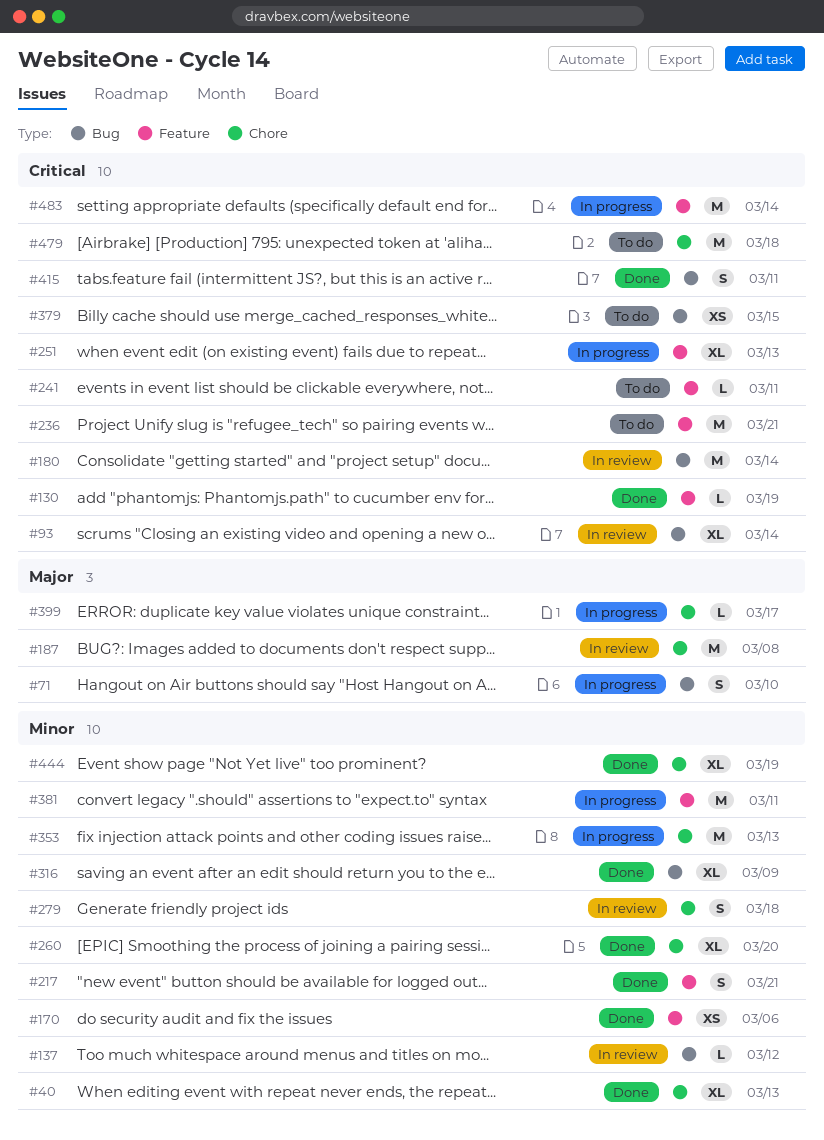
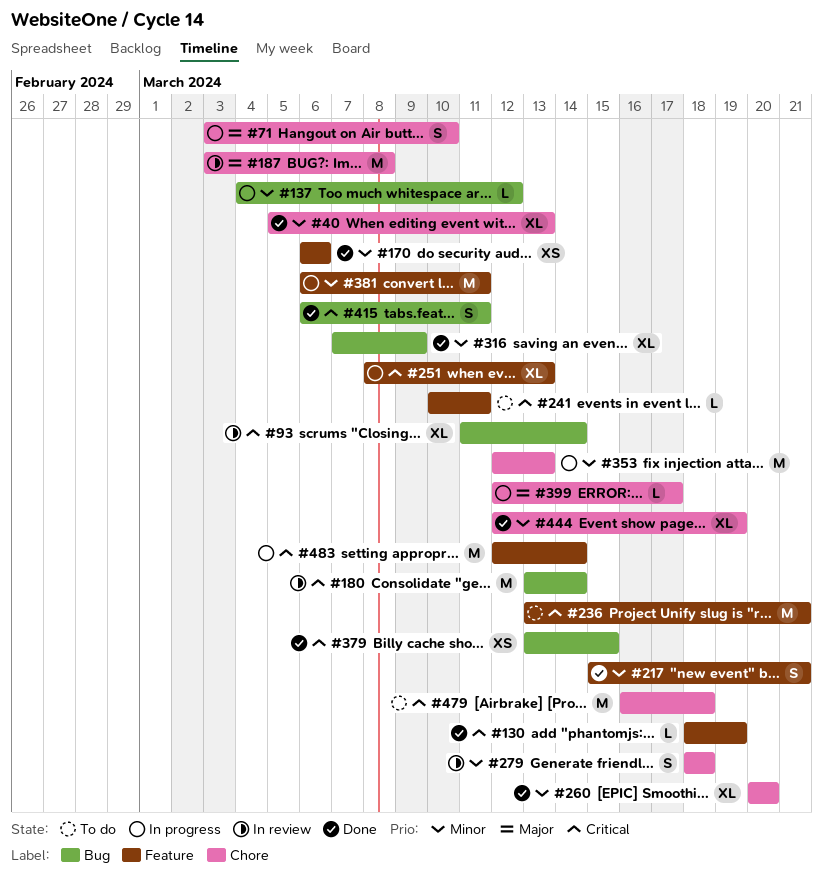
#71, label: Bug -> Chore
#137, status: In review -> In progress
#379, status: To do -> Done

